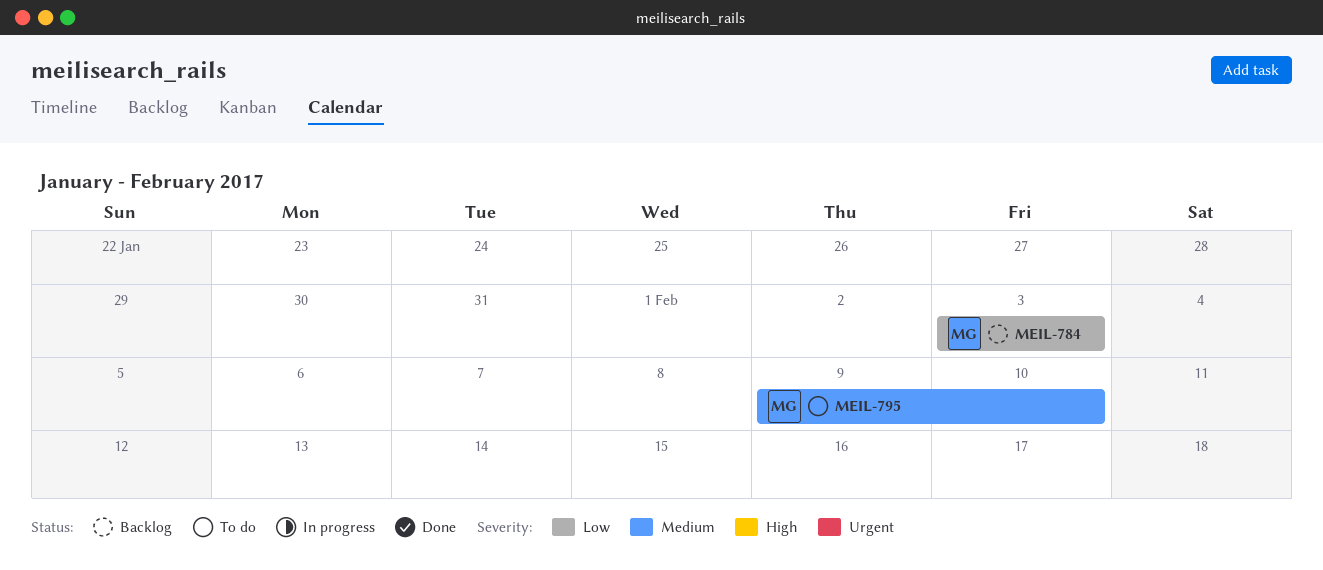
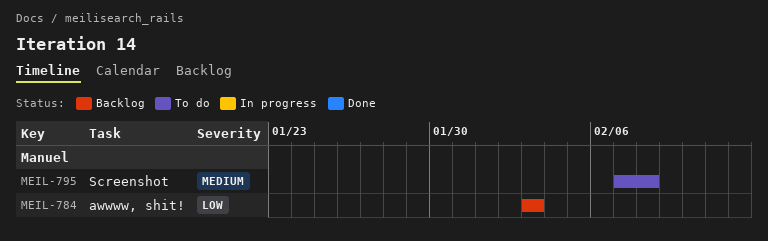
MEIL-795, start: Feb 9 -> Feb 7
MEIL-795, due: Feb 10 -> Feb 8

